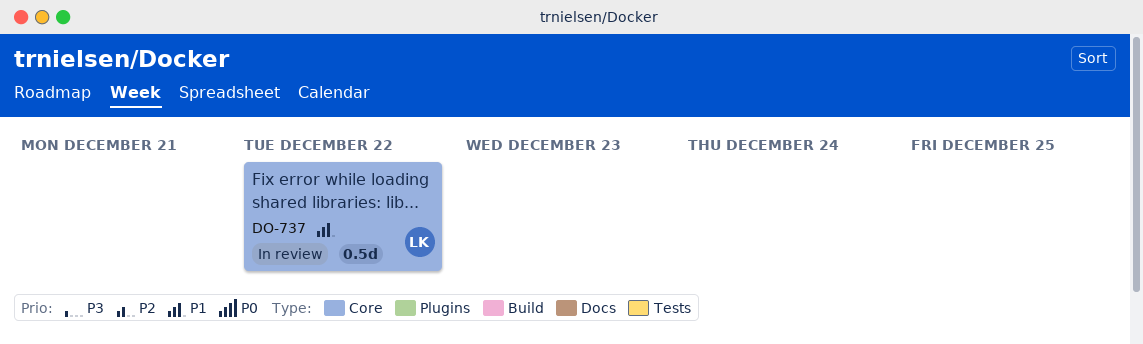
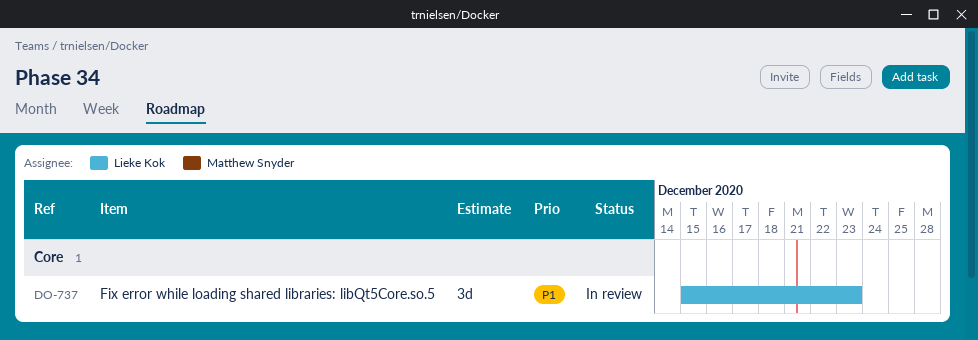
DO-737, estimate: 0.5d -> 3d
DO-737, due: Dec 22 -> Dec 23

